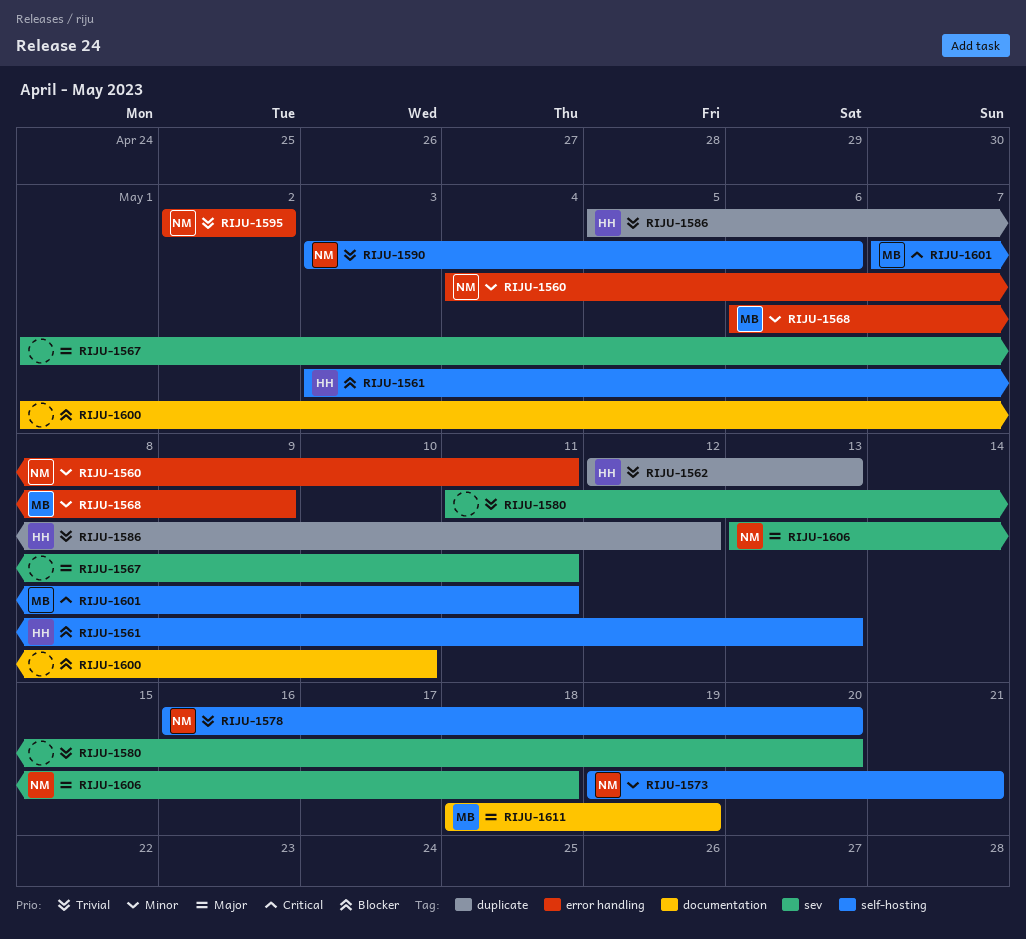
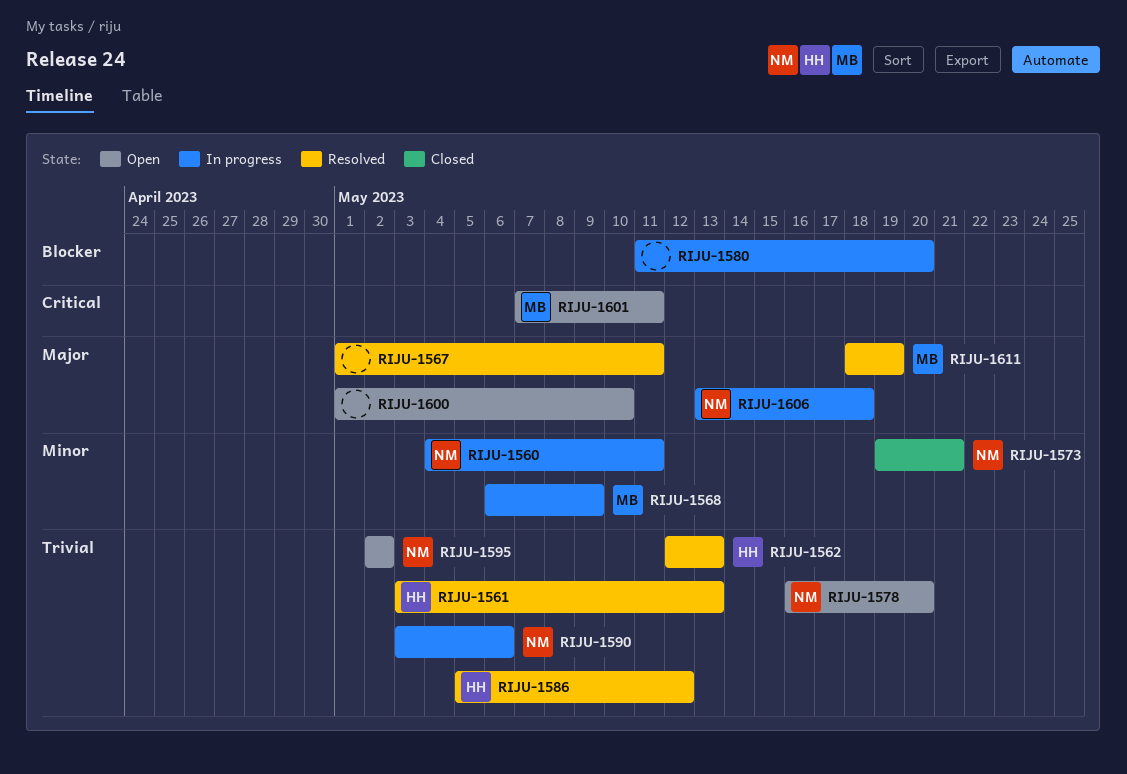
RIJU-1561, priority: Blocker -> Trivial
RIJU-1580, priority: Trivial -> Blocker
RIJU-1600, priority: Blocker -> Major

